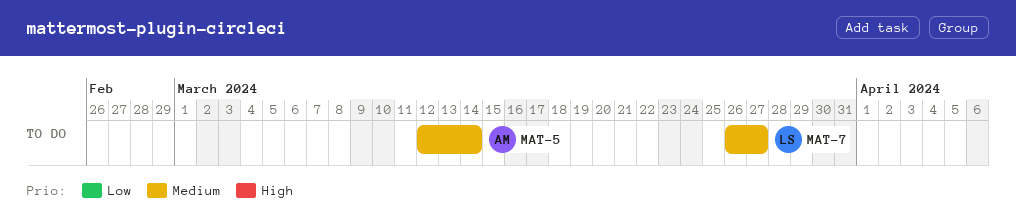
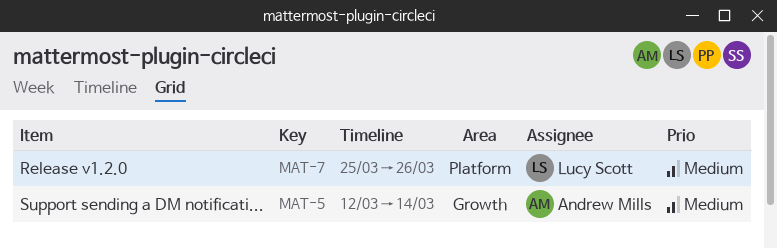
MAT-7, start: Mar 26 -> Mar 25
MAT-7, due: Mar 27 -> Mar 26

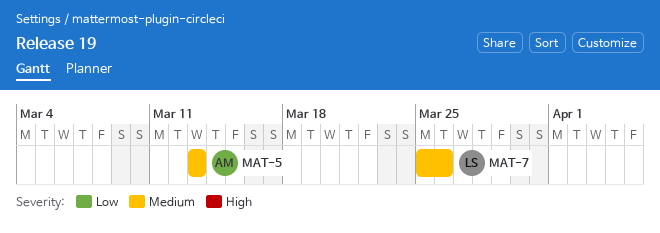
MAT-5, start: Mar 12 -> Mar 13
MAT-5, due: Mar 14 -> Mar 13

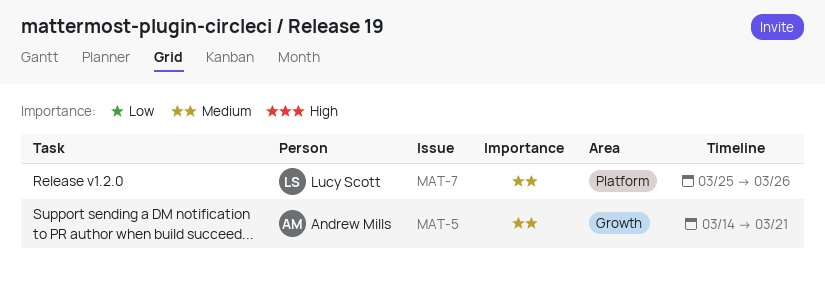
MAT-5, start: Mar 13 -> Mar 14
MAT-5, due: Mar 13 -> Mar 21

